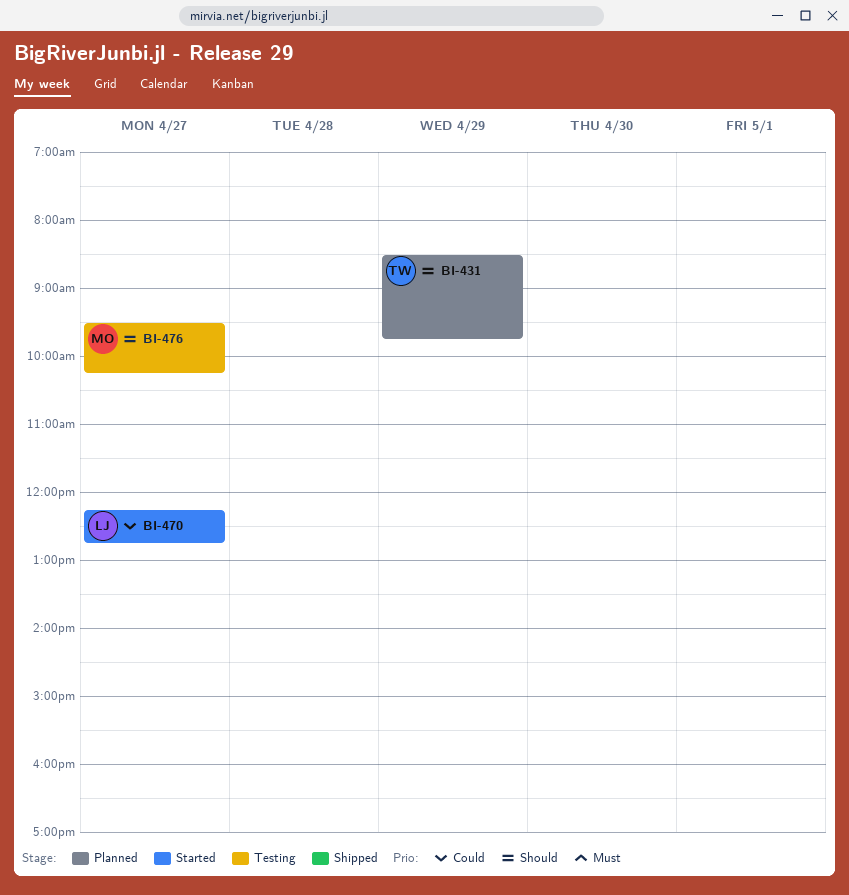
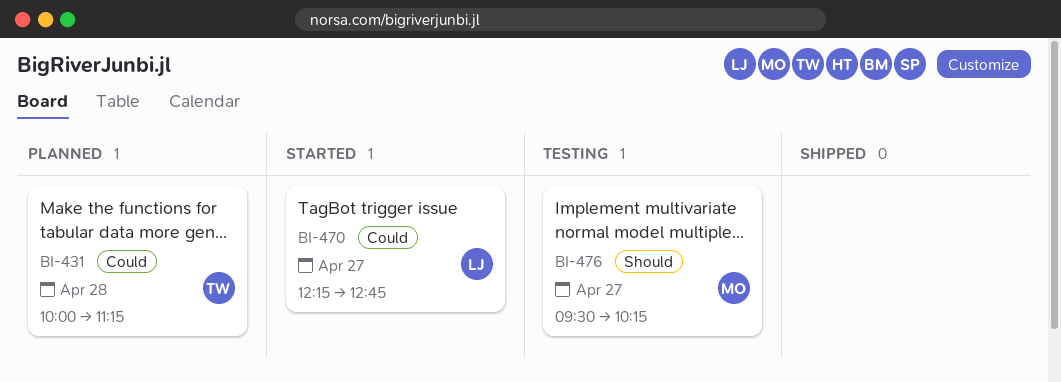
BI-431, priority: Should -> Could
BI-431, day: Apr 29 -> Apr 28
BI-431, begins: 08:30 -> 10:00
BI-431, ends: 09:45 -> 11:15

